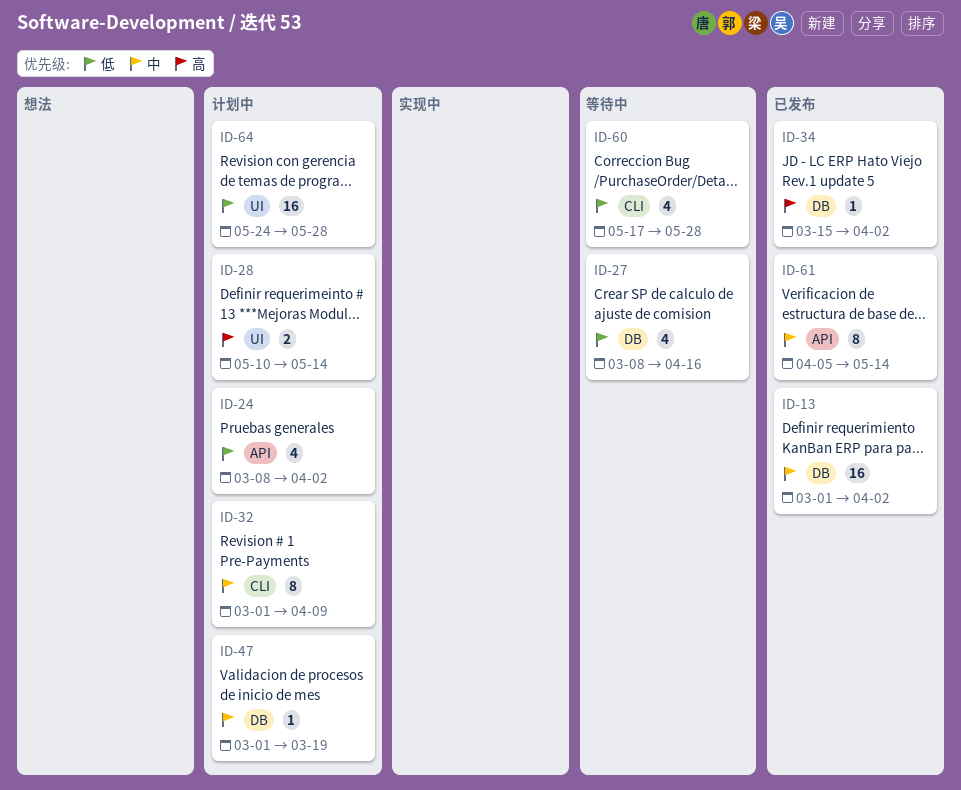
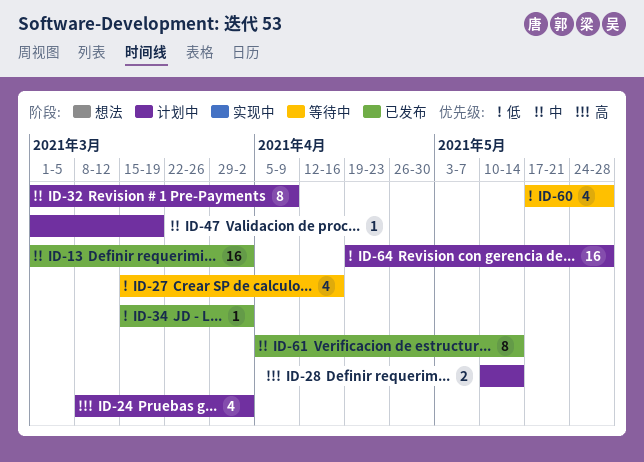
ID-24, priority: 低 -> 高
ID-27, start: Mar 8 -> Mar 15
ID-34, priority: 高 -> 低
ID-64, start: May 24 -> Apr 19

